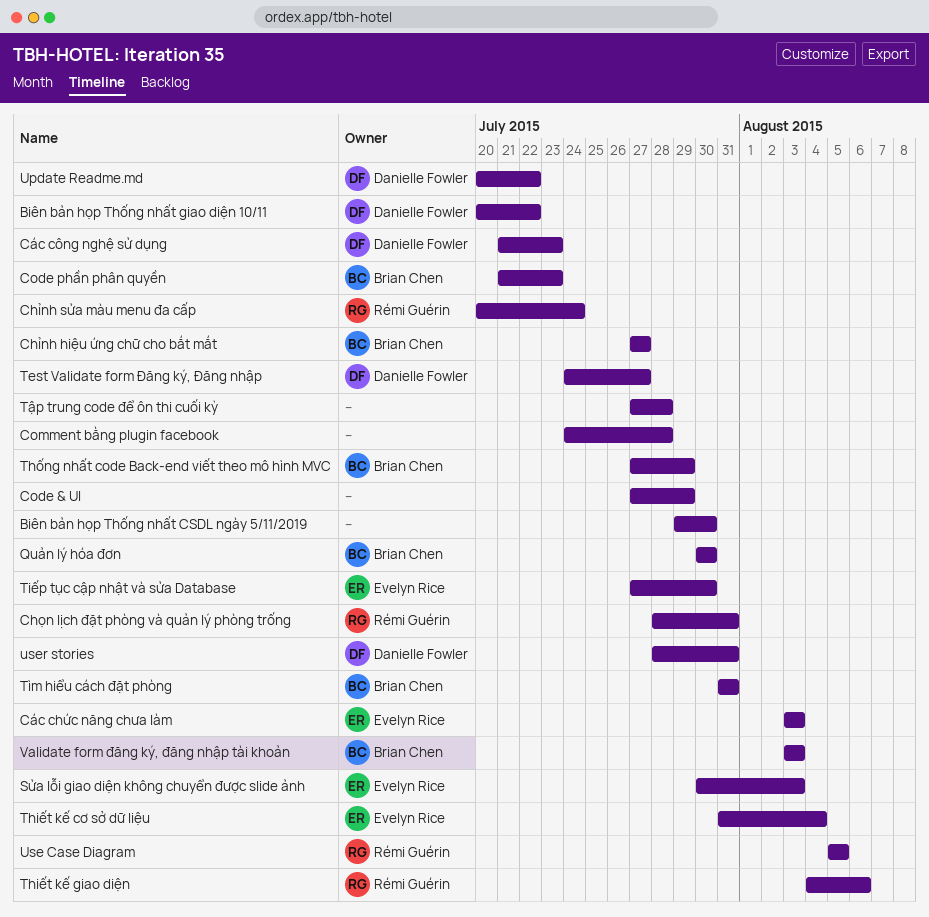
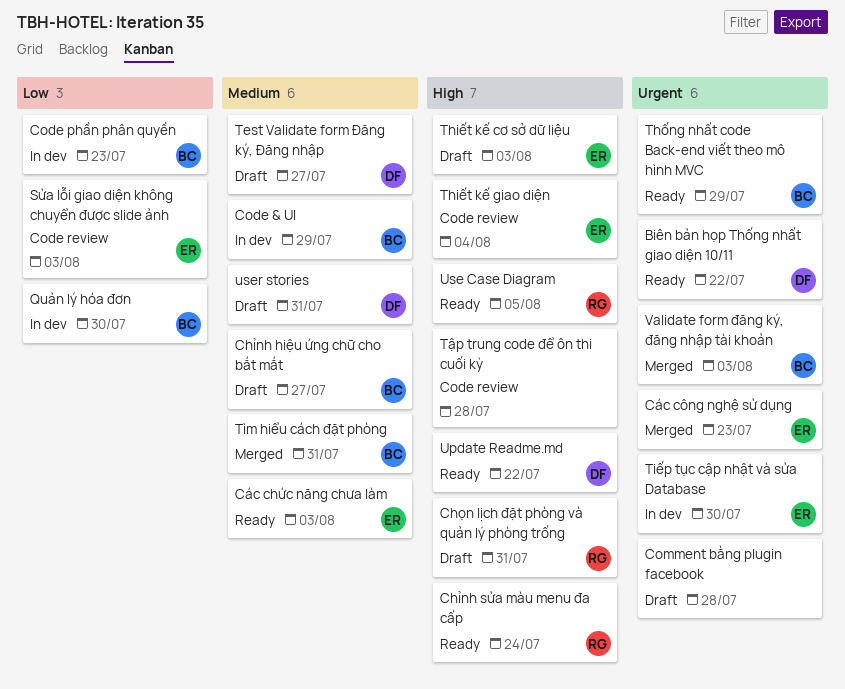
Biên bản họp Thống nhất CSDL ngày 5/11/2019: present -> none
Code & UI, owner: none -> Brian Chen
Các công nghệ sử dụng, owner: Danielle Fowler -> Evelyn Rice
Thiết kế cơ sở dữ liệu, due: Aug 4 -> Aug 3
Thiết kế giao diện, owner: Rémi Guérin -> Evelyn Rice
Thiết kế giao diện, due: Aug 6 -> Aug 4

